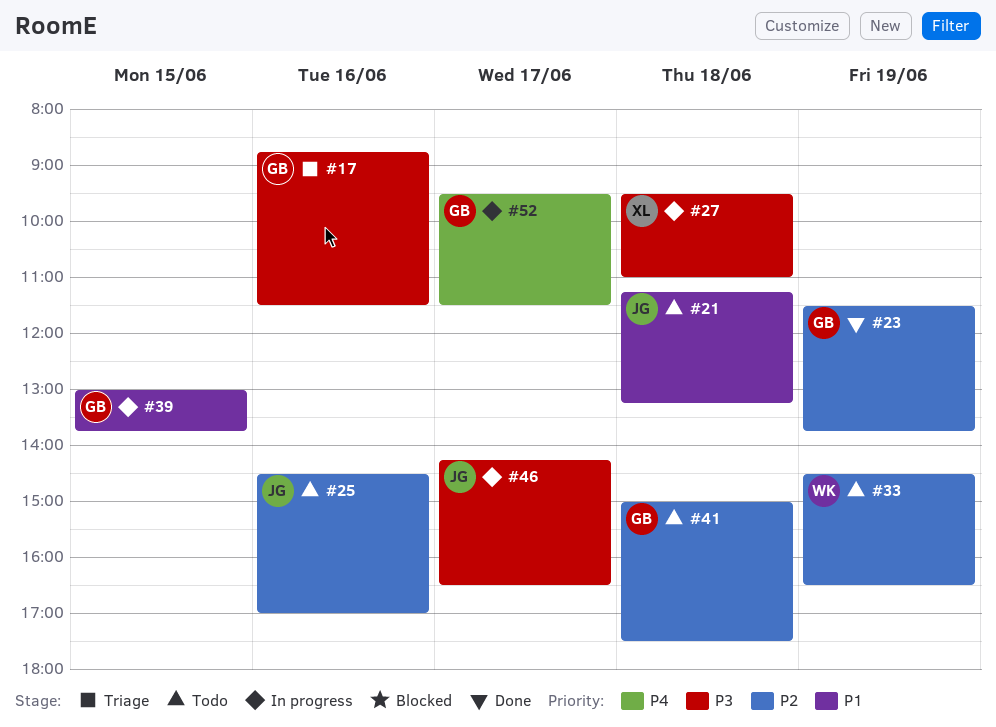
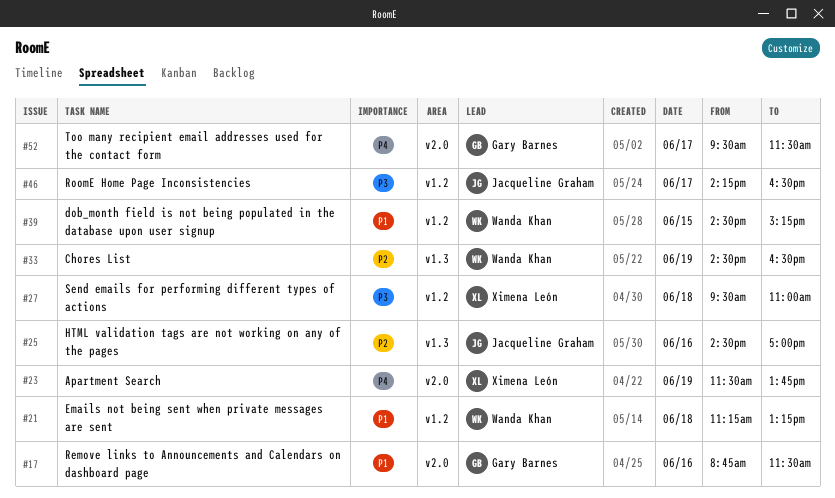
#17, priority: P3 -> P1
#21, owner: Jacqueline Graham -> Wanda Khan
#23, owner: Gary Barnes -> Ximena León
#23, priority: P2 -> P4
#39, owner: Gary Barnes -> Wanda Khan
#39, begins: 13:00 -> 14:30
#39, ends: 13:45 -> 15:15
#41: present -> none

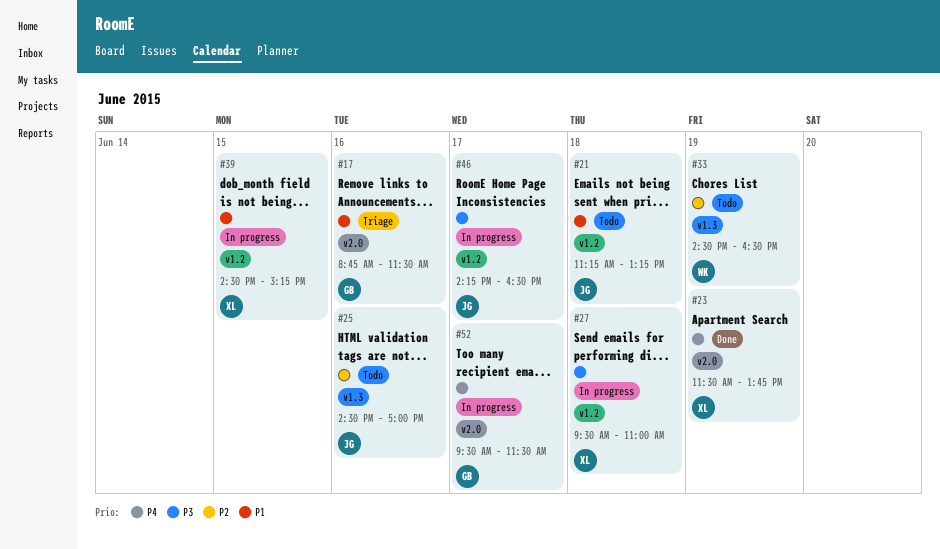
#21, owner: Wanda Khan -> Jacqueline Graham
#39, owner: Wanda Khan -> Ximena León

